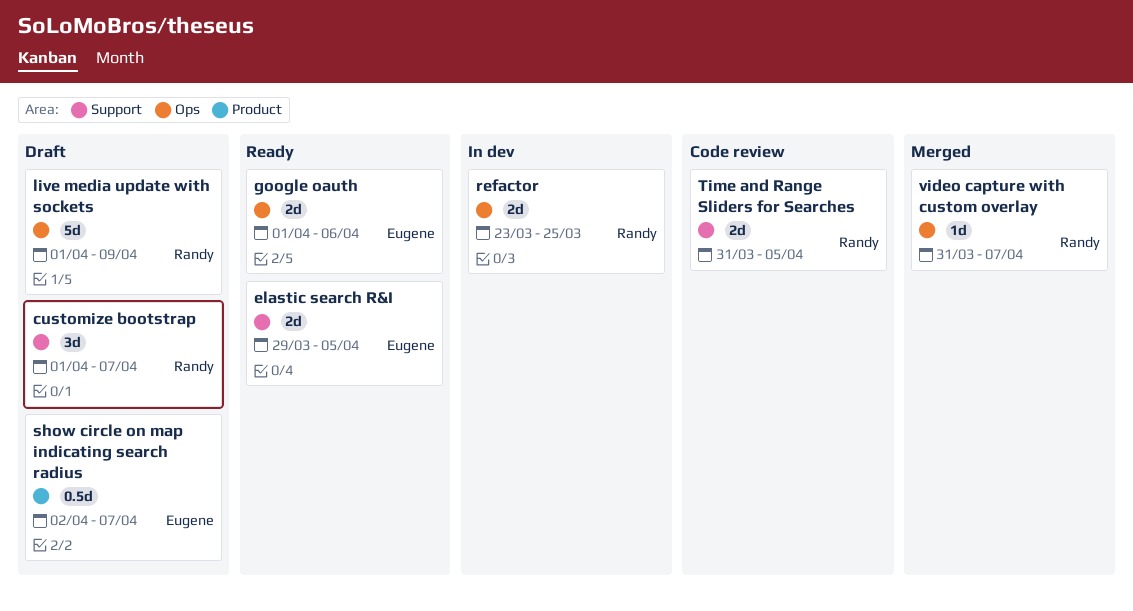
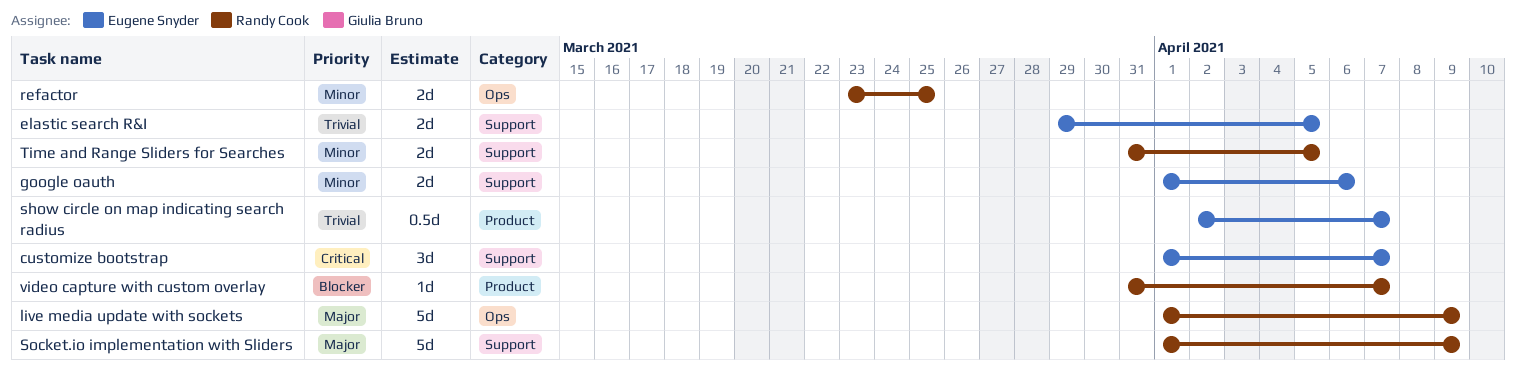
customize bootstrap, owner: Randy Cook -> Eugene Snyder
google oauth, label: Ops -> Support
Socket.io implementation with Sliders: none -> present
video capture with custom overlay, label: Ops -> Product

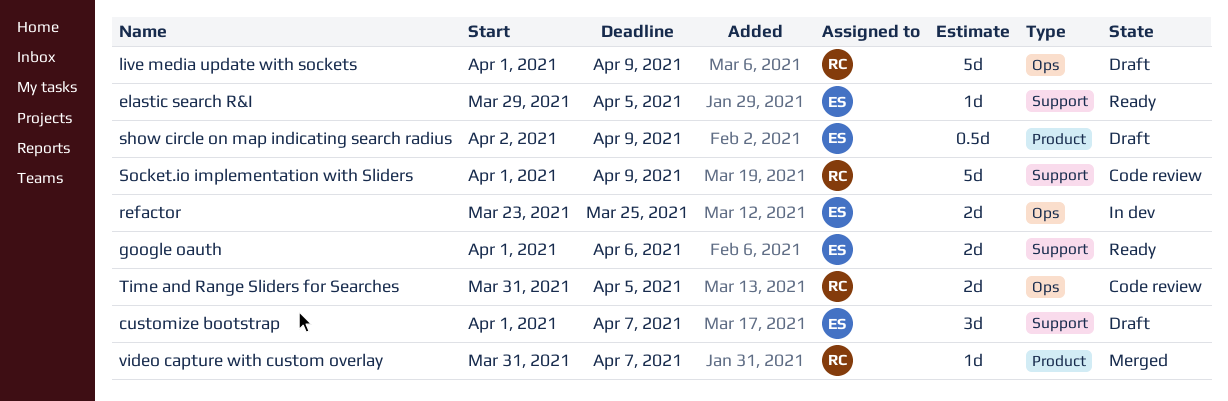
elastic search R&I, estimate: 2d -> 1d
refactor, owner: Randy Cook -> Eugene Snyder
show circle on map indicating search radius, due: Apr 7 -> Apr 9
Time and Range Sliders for Searches, label: Support -> Ops

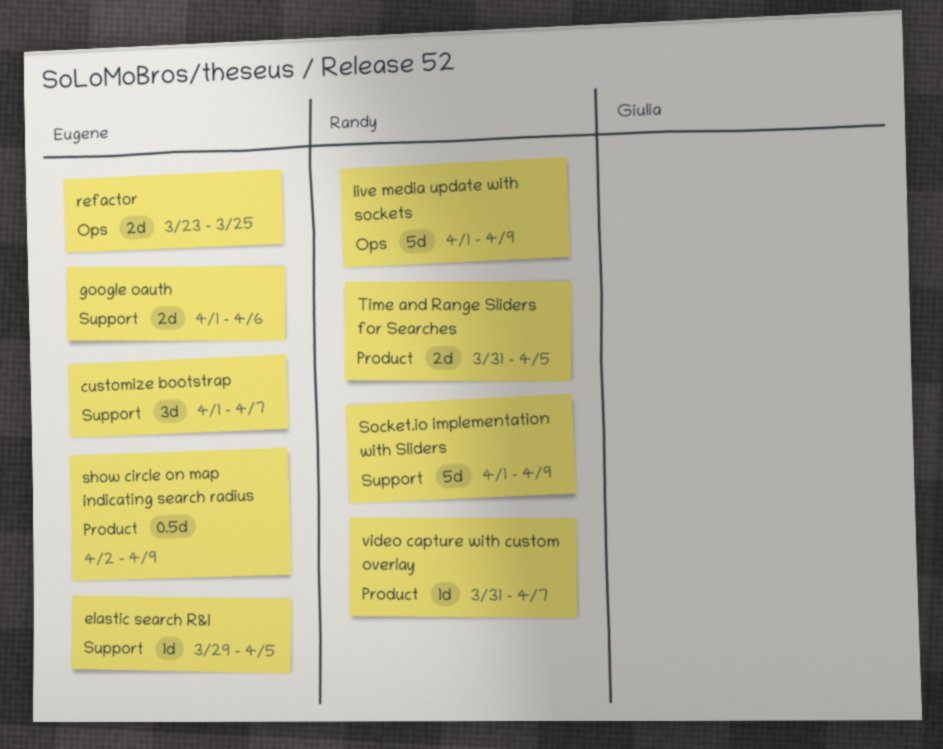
Time and Range Sliders for Searches, label: Ops -> Product

